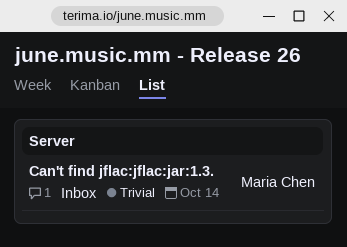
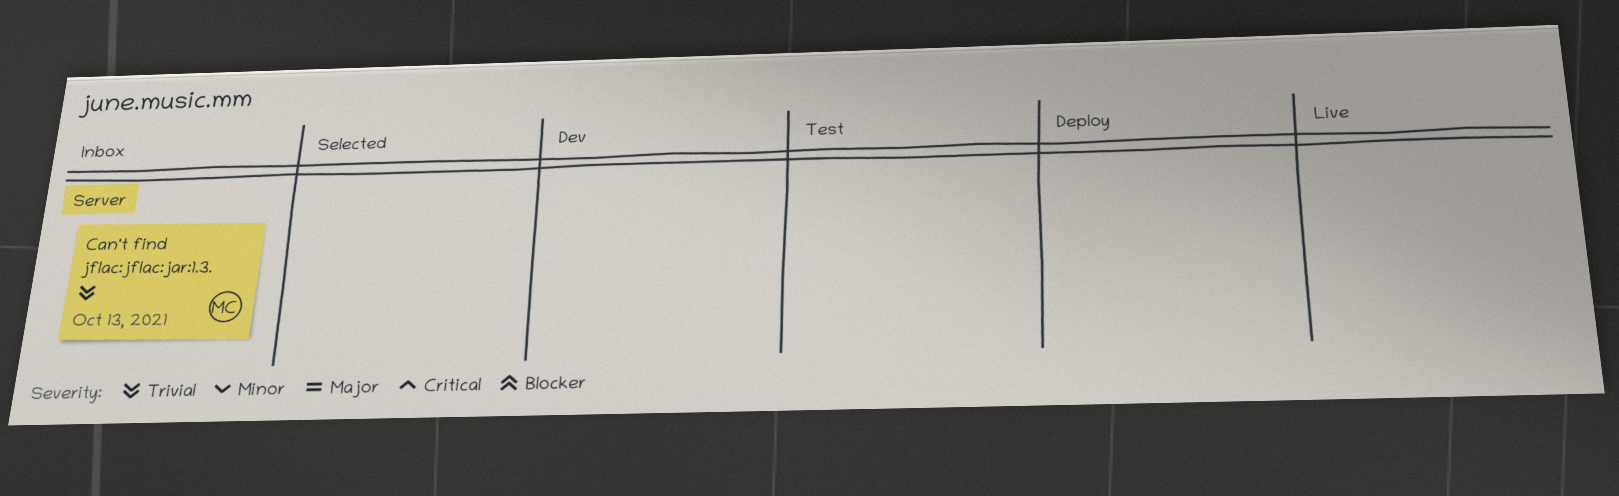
Can't find jflac:jflac:jar:1.3., due: Oct 14 -> Oct 13

